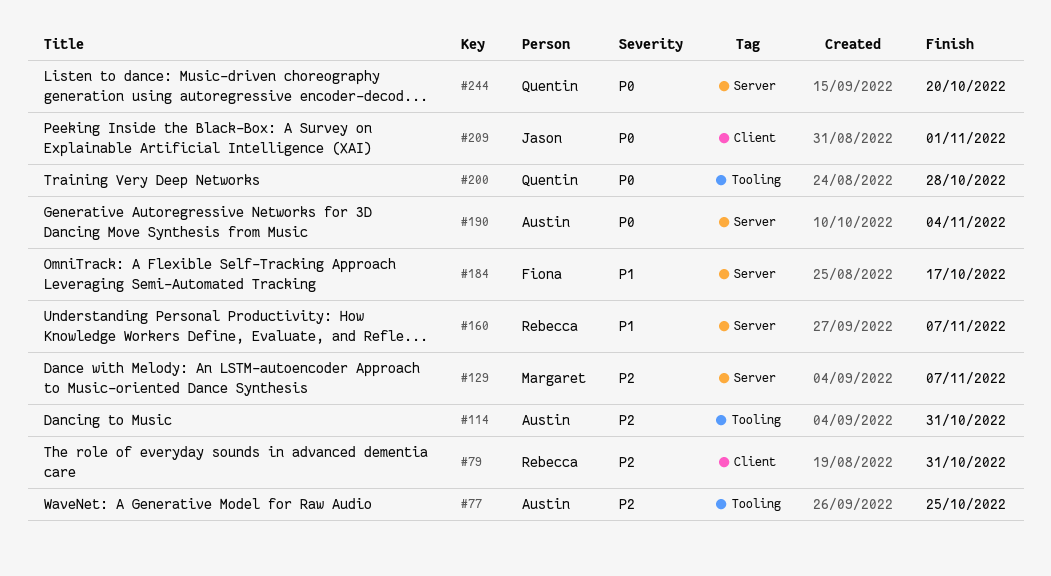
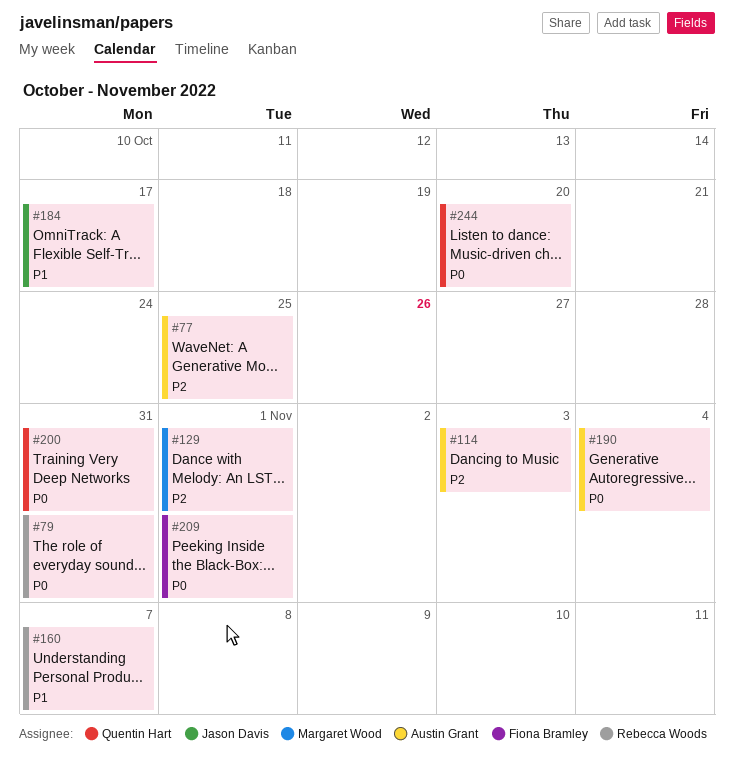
#79, priority: P2 -> P0
#114, due: Oct 31 -> Nov 3
#129, due: Nov 7 -> Nov 1
#184, owner: Fiona Bramley -> Jason Davis
#200, due: Oct 28 -> Oct 31
#209, owner: Jason Davis -> Fiona Bramley

